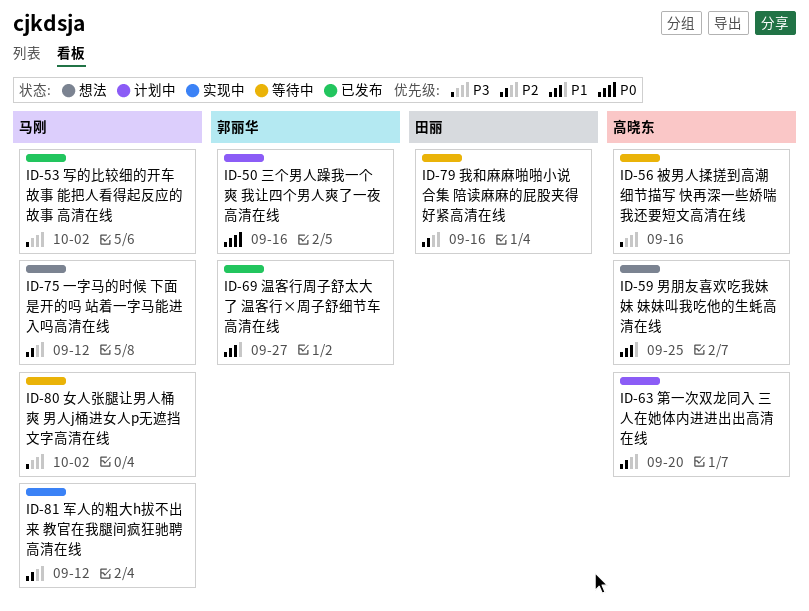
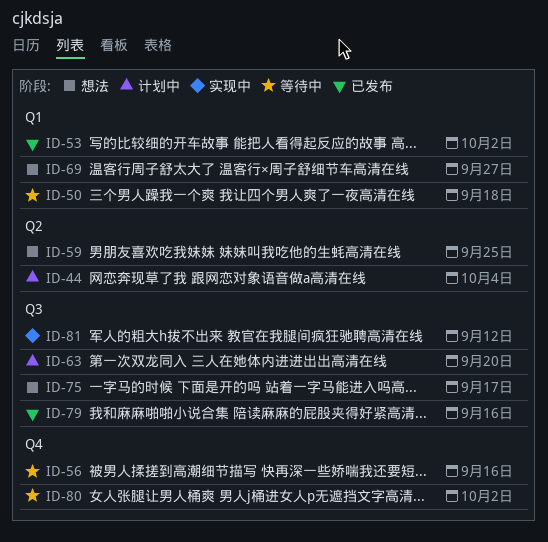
ID-44: none -> present
ID-50, status: 计划中 -> 等待中
ID-50, due: Sep 16 -> Sep 18
ID-69, status: 已发布 -> 想法
ID-75, due: Sep 12 -> Sep 17
ID-79, status: 等待中 -> 已发布

